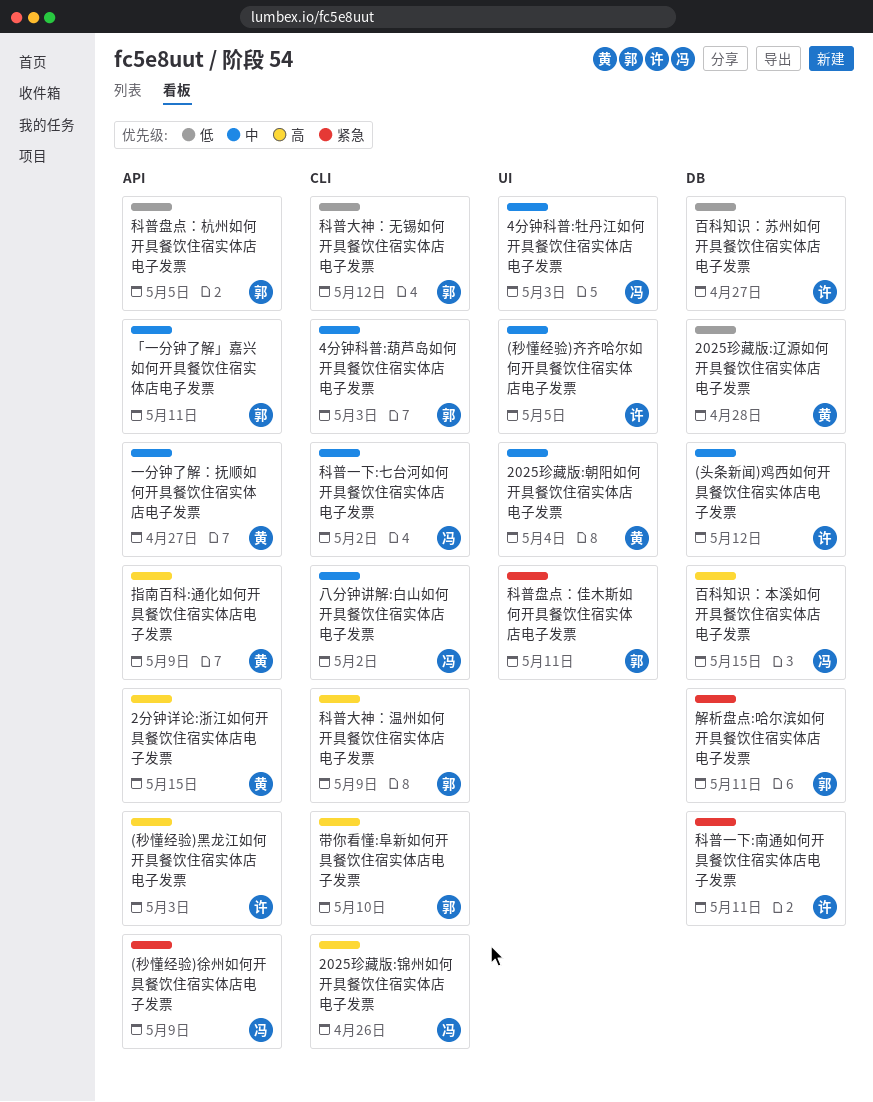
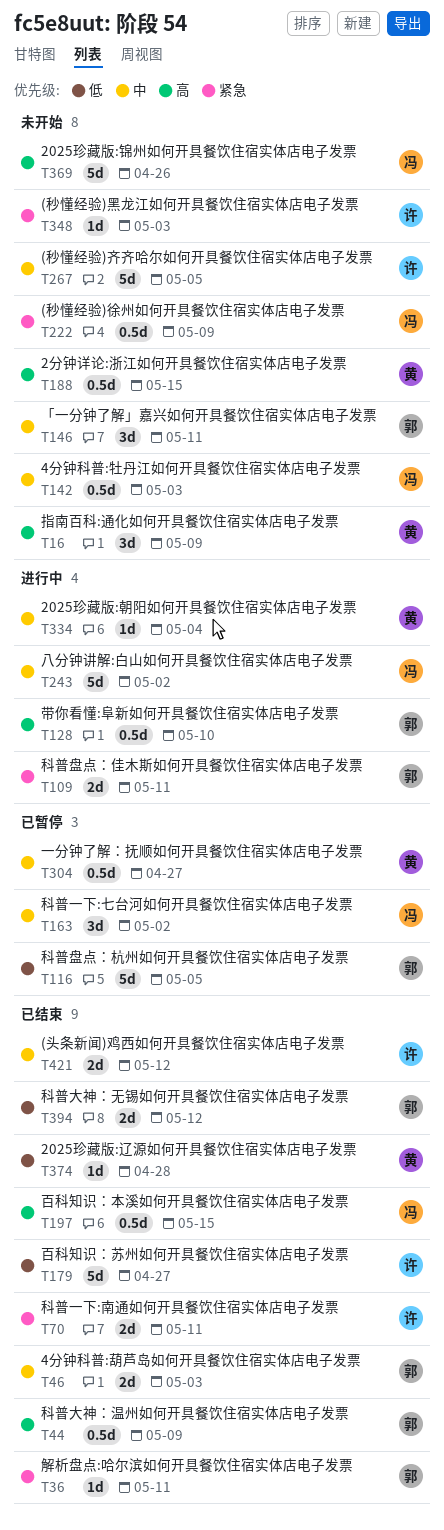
(秒懂经验)黑龙江如何开具餐饮住宿实体店电子发票, priority: 高 -> 紧急

